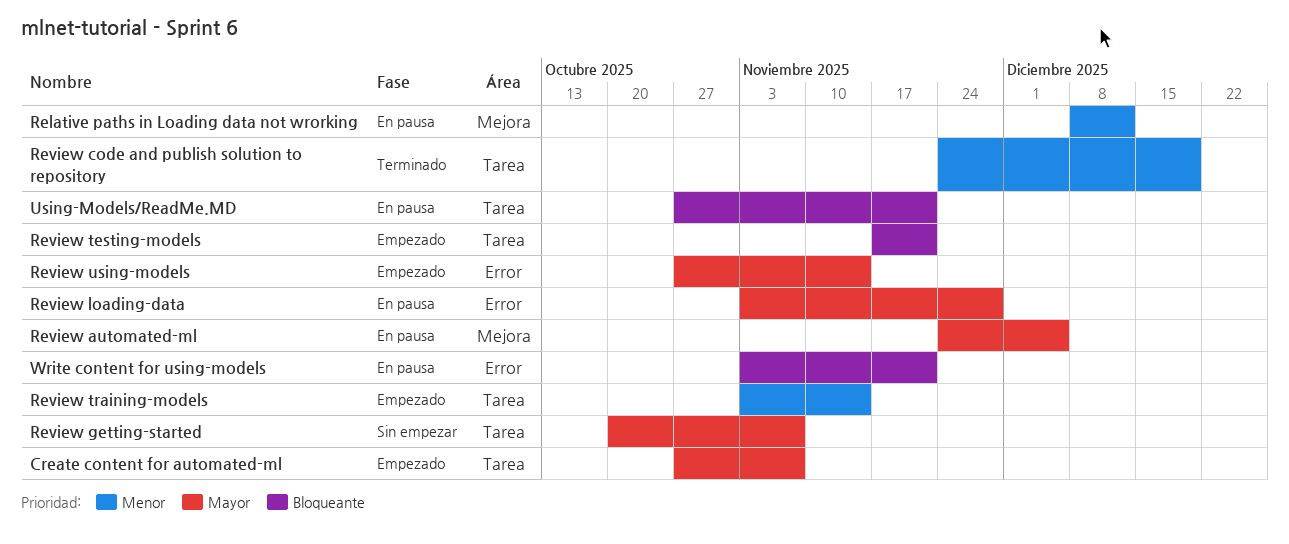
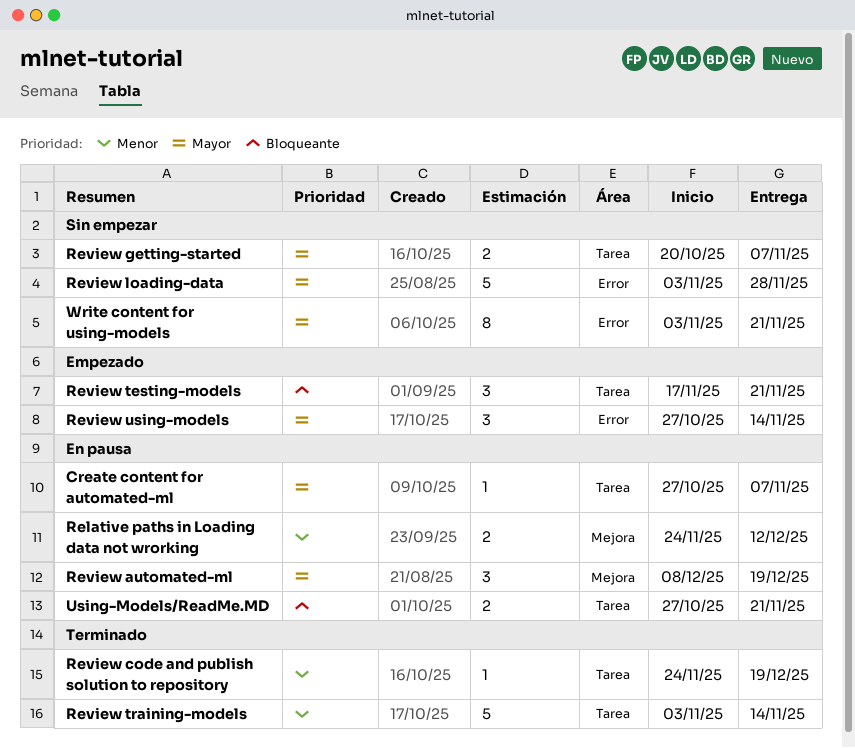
Create content for automated-ml, status: Empezado -> En pausa
Relative paths in Loading data not wrorking, start: Dec 8 -> Nov 24
Review automated-ml, start: Nov 24 -> Dec 8
Review automated-ml, due: Dec 5 -> Dec 19
Review loading-data, status: En pausa -> Sin empezar
Review training-models, status: Empezado -> Terminado
Write content for using-models, status: En pausa -> Sin empezar
Write content for using-models, priority: Bloqueante -> Mayor

